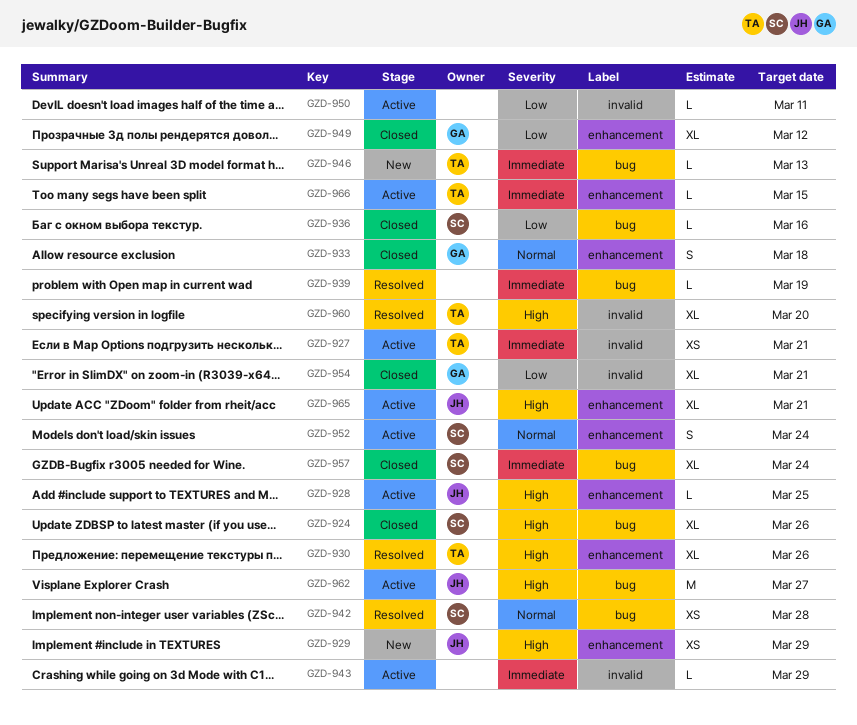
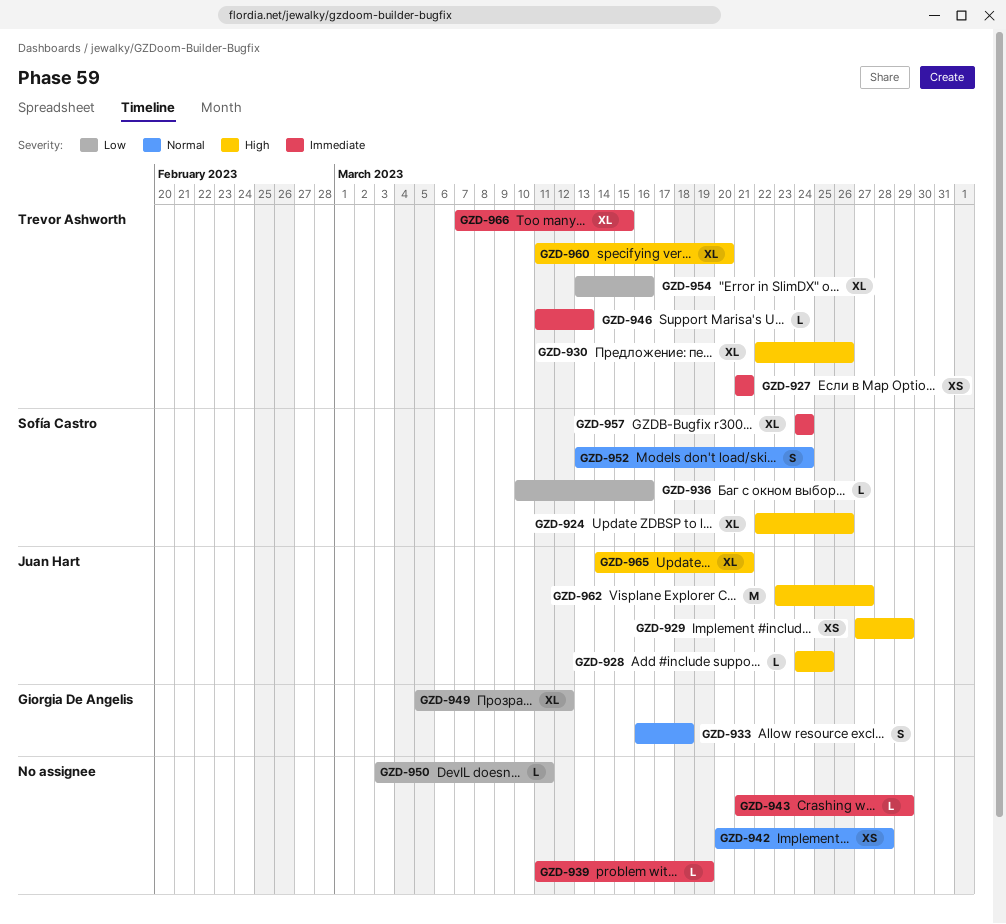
GZD-942, owner: Sofía Castro -> none
GZD-954, owner: Giorgia De Angelis -> Trevor Ashworth
GZD-954, due: Mar 21 -> Mar 16
GZD-966, estimate: L -> XL

